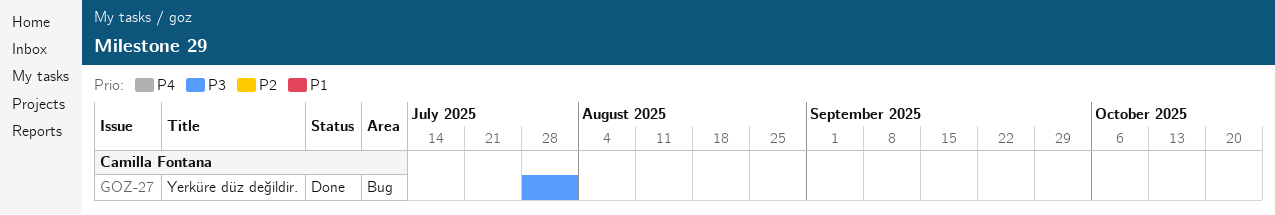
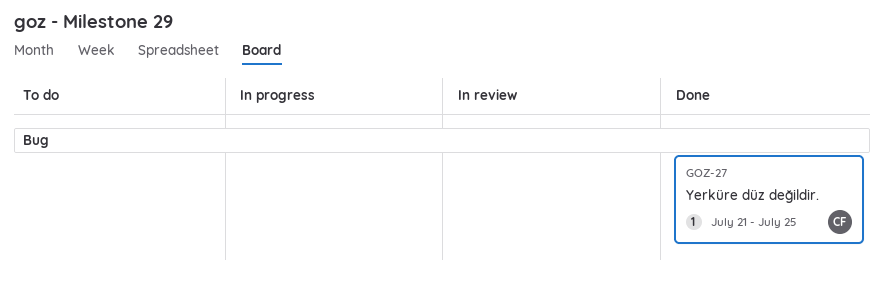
GOZ-27, start: Jul 28 -> Jul 21
GOZ-27, due: Aug 1 -> Jul 25

